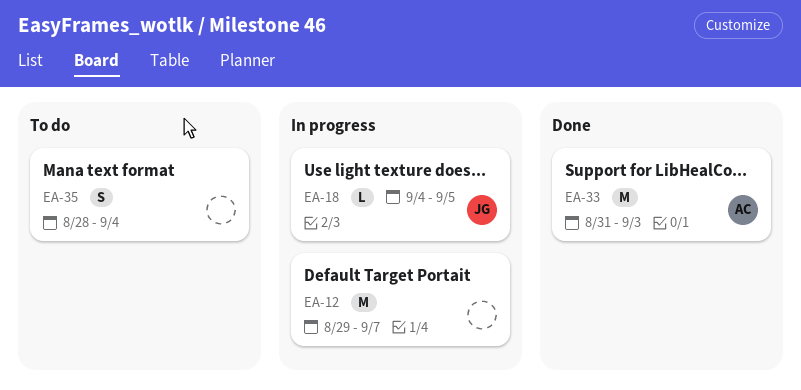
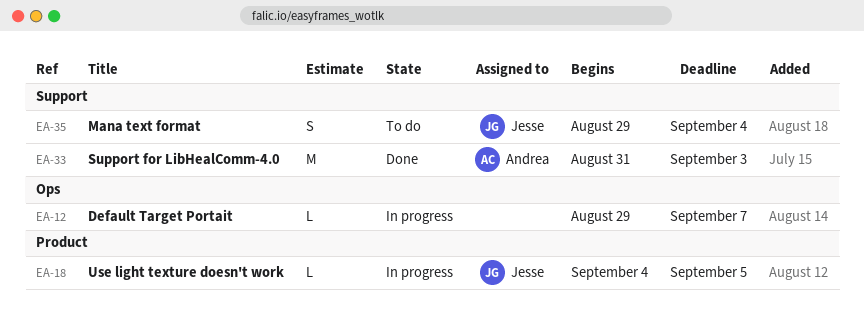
EA-12, estimate: M -> L
EA-35, owner: none -> Jesse
EA-35, start: Aug 28 -> Aug 29

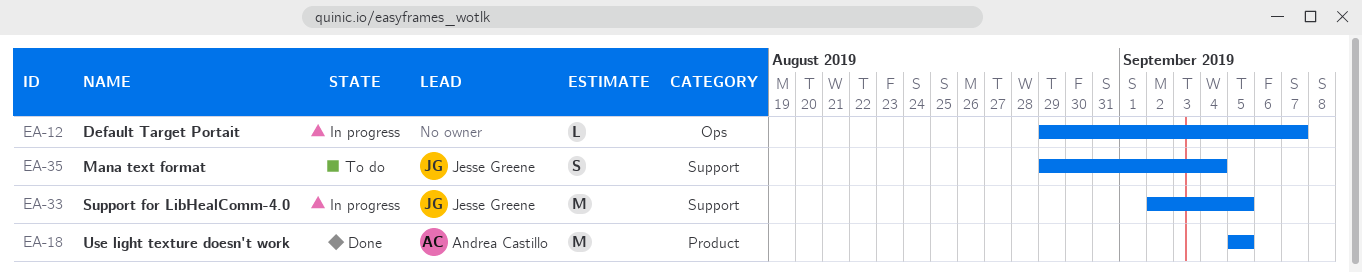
EA-18, status: In progress -> Done
EA-18, owner: Jesse Greene -> Andrea Castillo
EA-18, estimate: L -> M
EA-18, start: Sep 4 -> Sep 5
EA-33, status: Done -> In progress
EA-33, owner: Andrea Castillo -> Jesse Greene
EA-33, start: Aug 31 -> Sep 2
EA-33, due: Sep 3 -> Sep 5

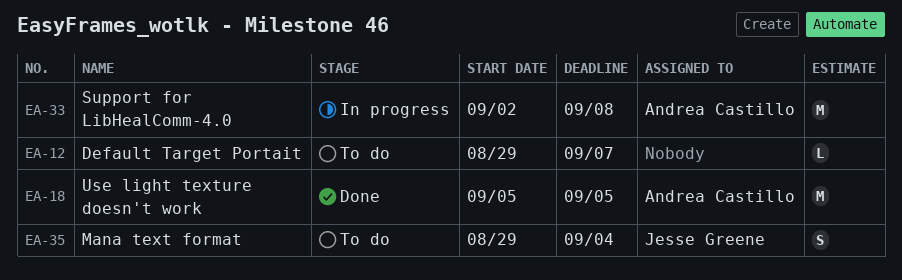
EA-12, status: In progress -> To do
EA-33, owner: Jesse Greene -> Andrea Castillo
EA-33, due: Sep 5 -> Sep 8

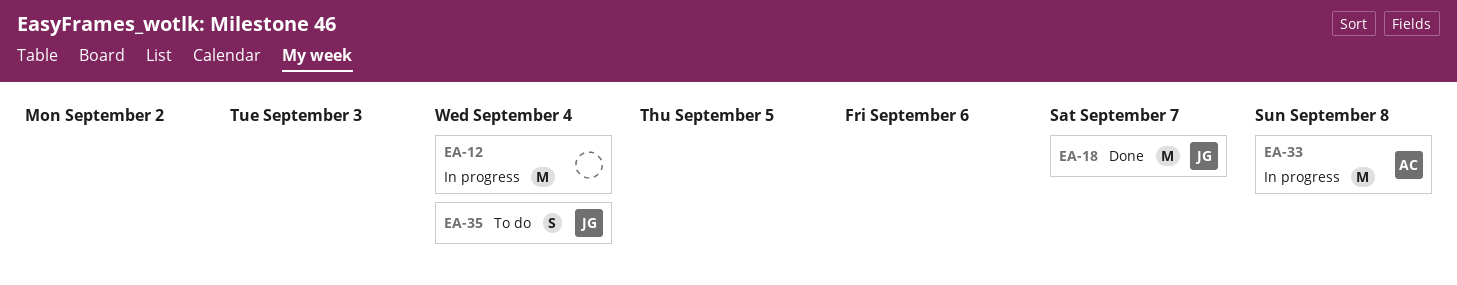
EA-12, status: To do -> In progress
EA-12, estimate: L -> M
EA-12, due: Sep 7 -> Sep 4
EA-18, owner: Andrea Castillo -> Jesse Greene
EA-18, due: Sep 5 -> Sep 7

